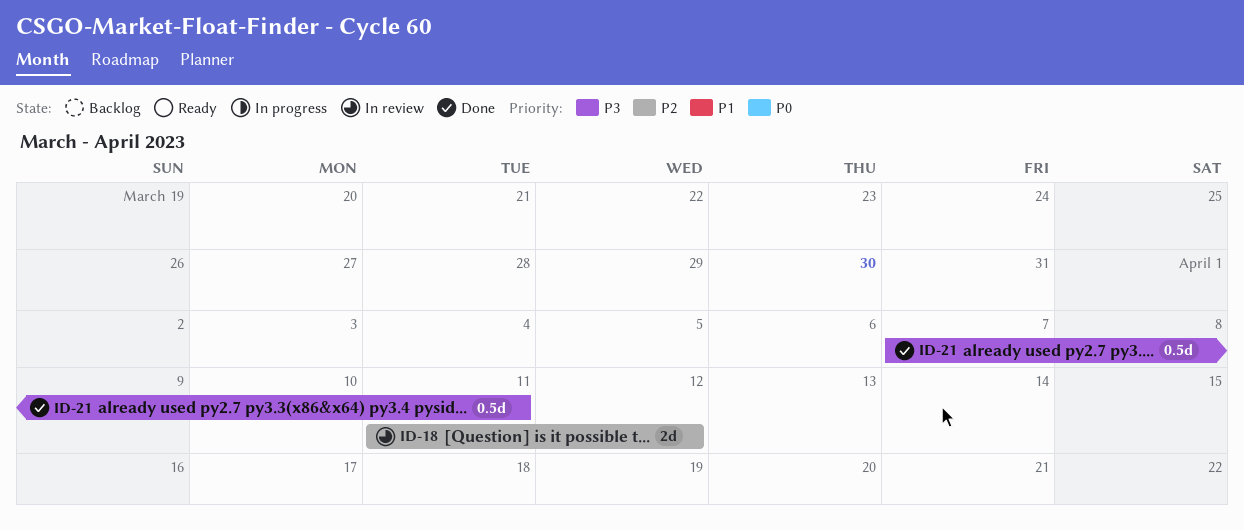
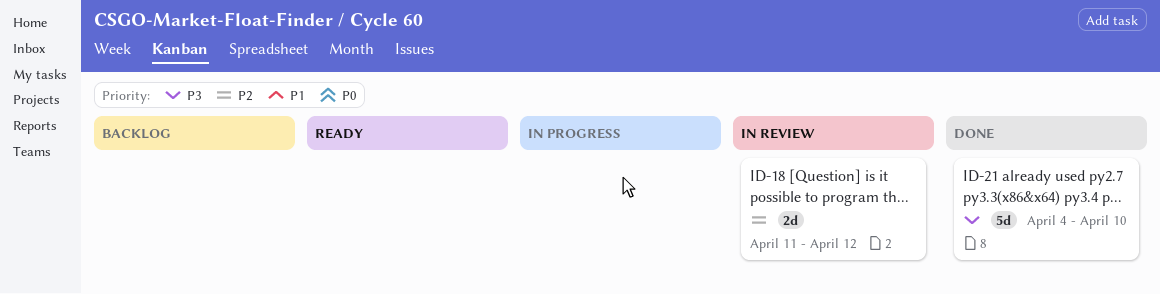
ID-21, estimate: 0.5d -> 5d
ID-21, start: Apr 7 -> Apr 4
ID-21, due: Apr 11 -> Apr 10

